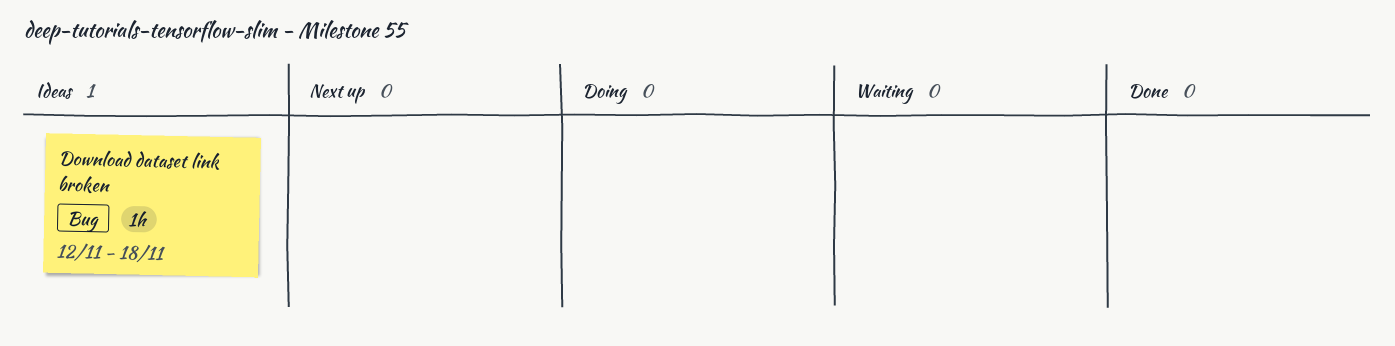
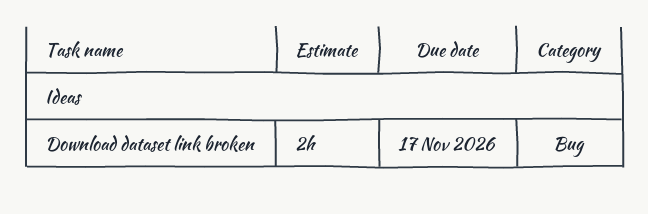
Download dataset link broken, estimate: 1h -> 2h
Download dataset link broken, due: Nov 18 -> Nov 17

